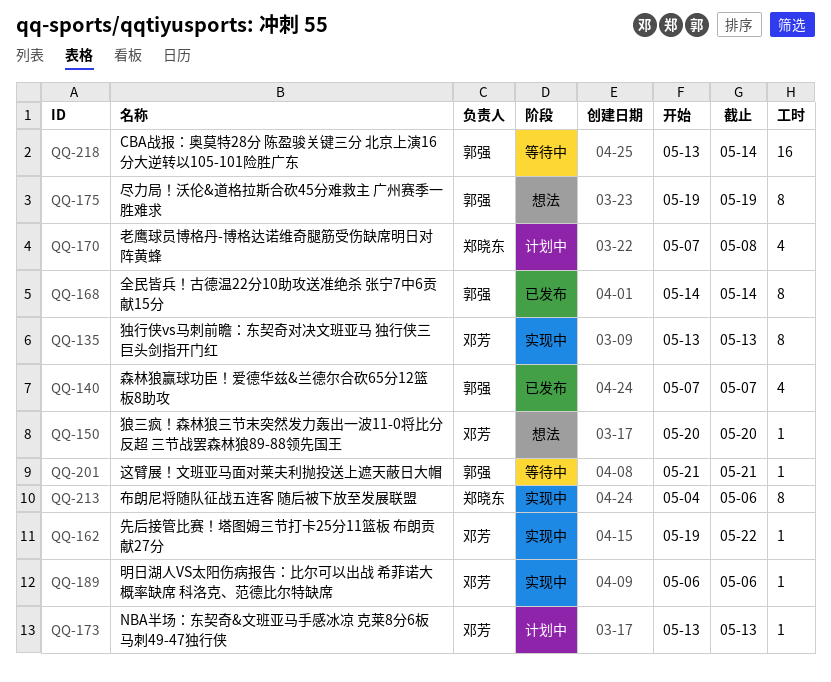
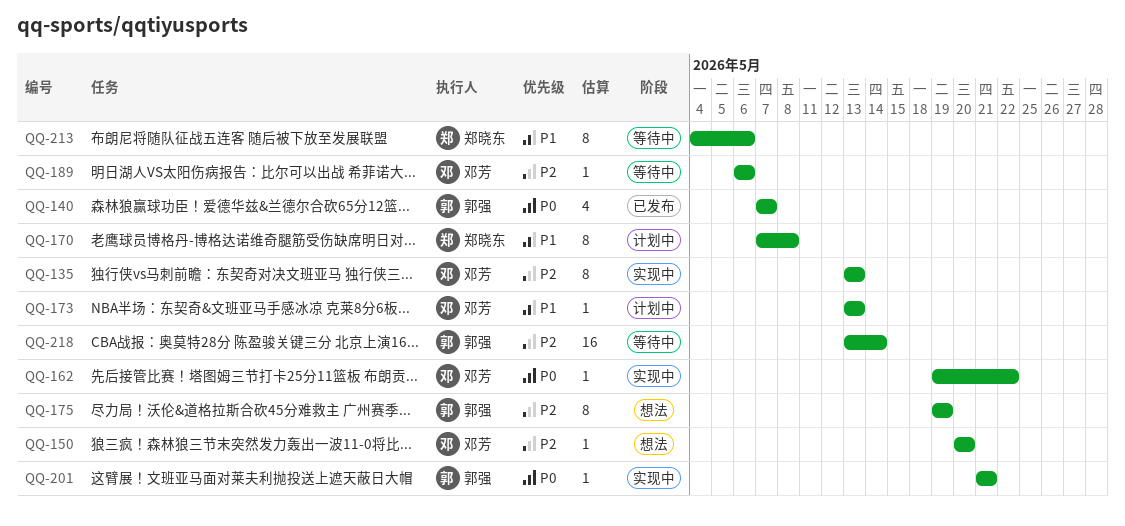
QQ-168: present -> none
QQ-170, estimate: 4 -> 8
QQ-189, status: 实现中 -> 等待中
QQ-201, status: 等待中 -> 实现中
QQ-213, status: 实现中 -> 等待中

